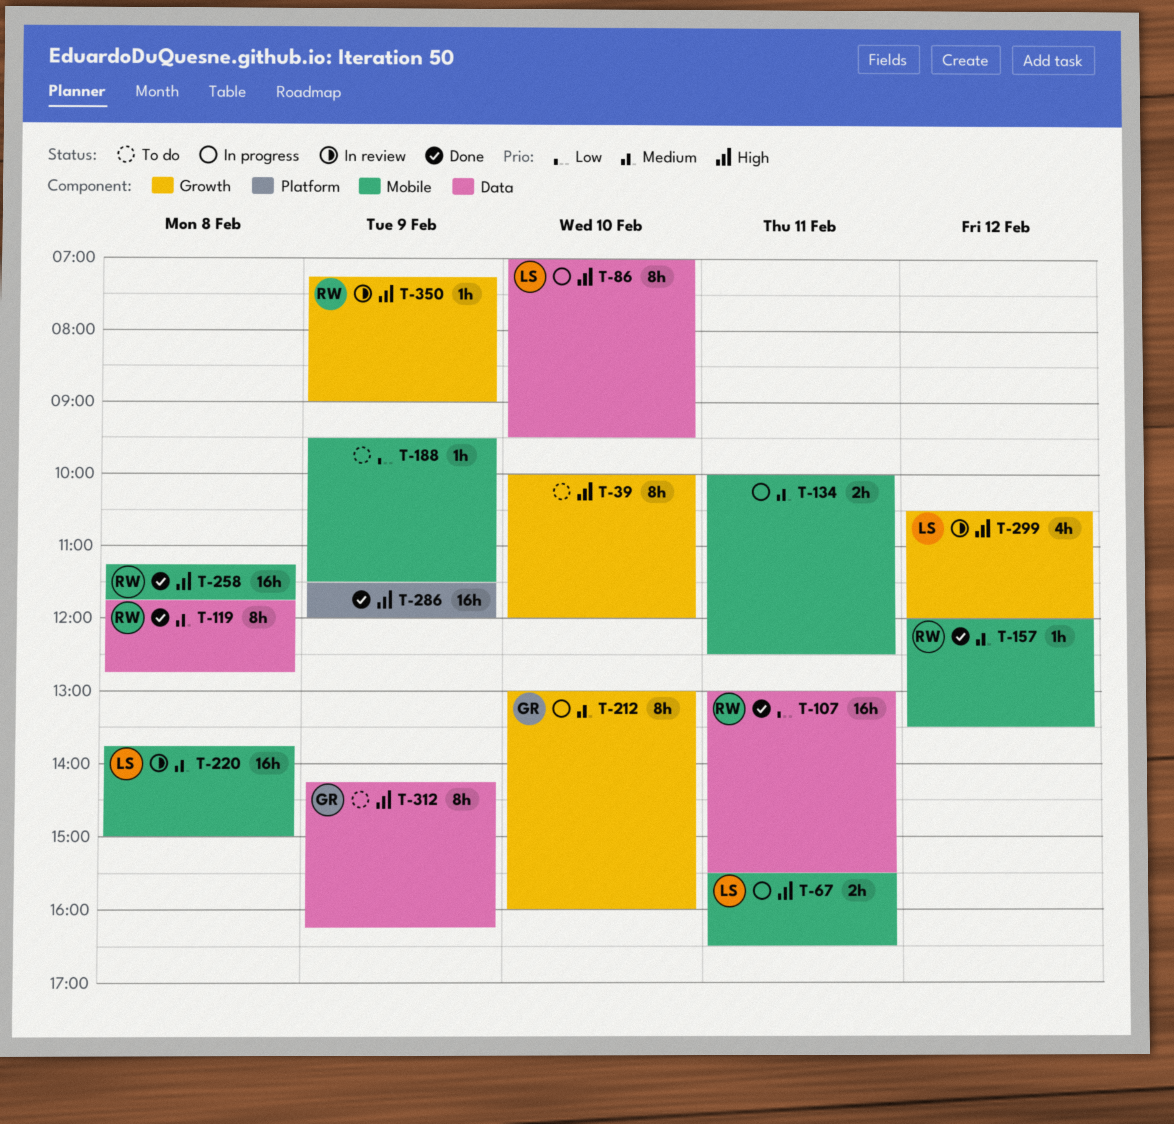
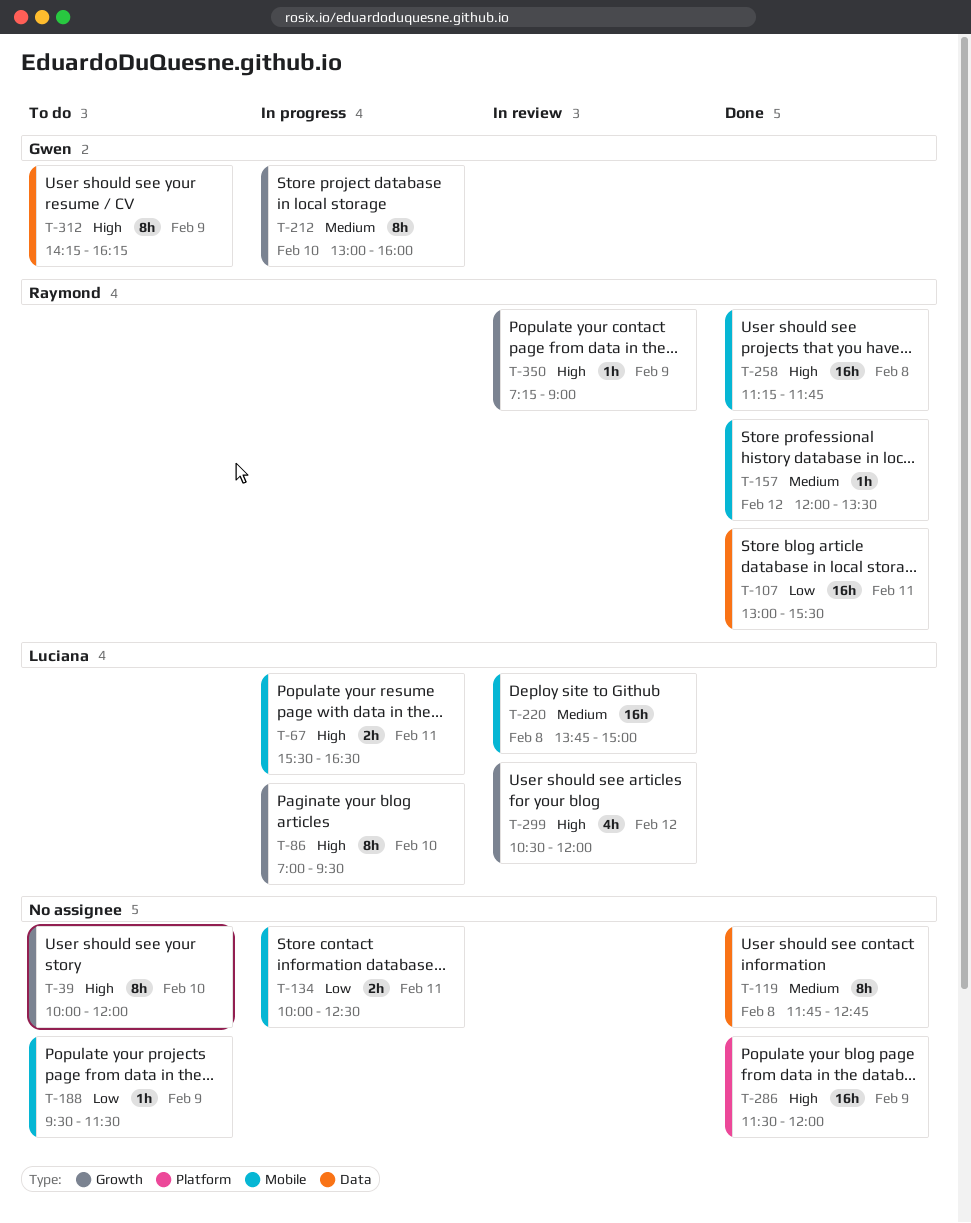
T-86, label: Data -> Growth
T-119, owner: Raymond -> none
T-134, priority: Medium -> Low

